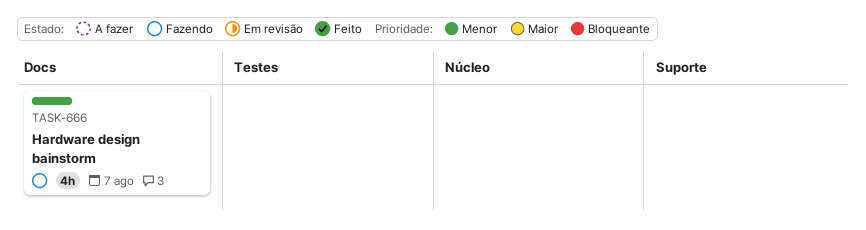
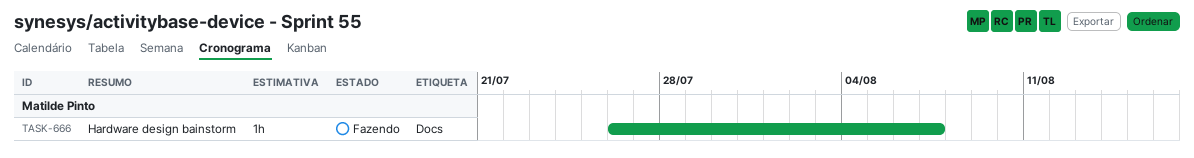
TASK-666, estimate: 4h -> 1h

